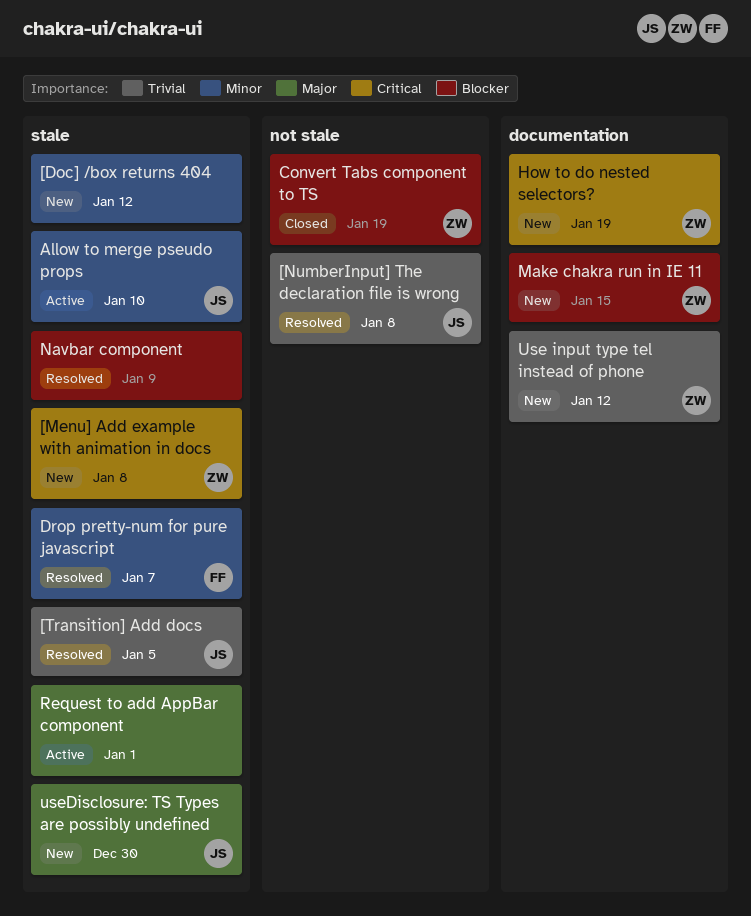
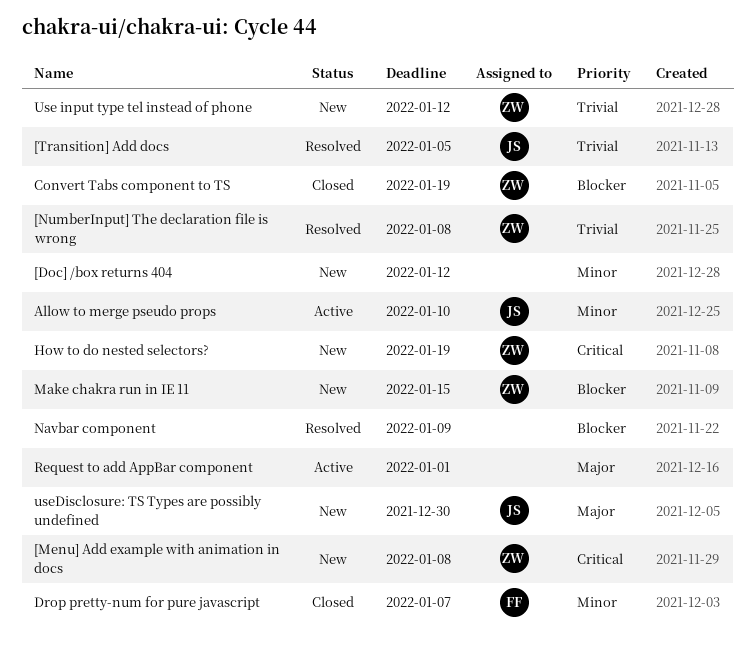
[NumberInput] The declaration file is wrong, owner: JS -> ZW
Drop pretty-num for pure javascript, status: Resolved -> Closed

